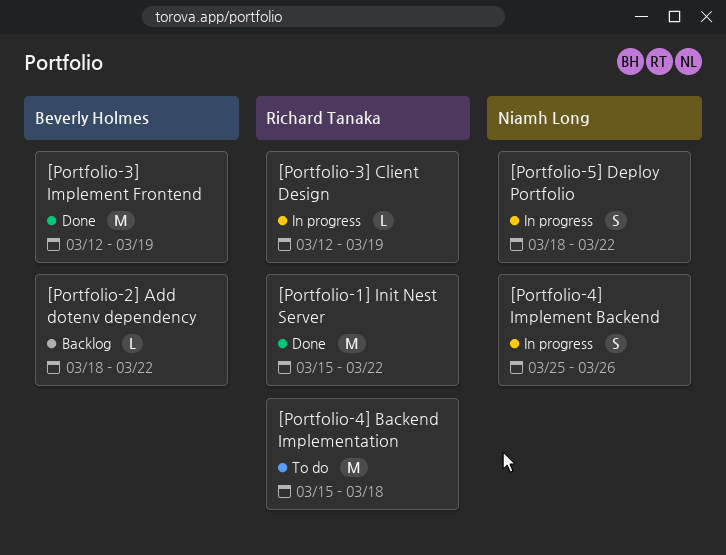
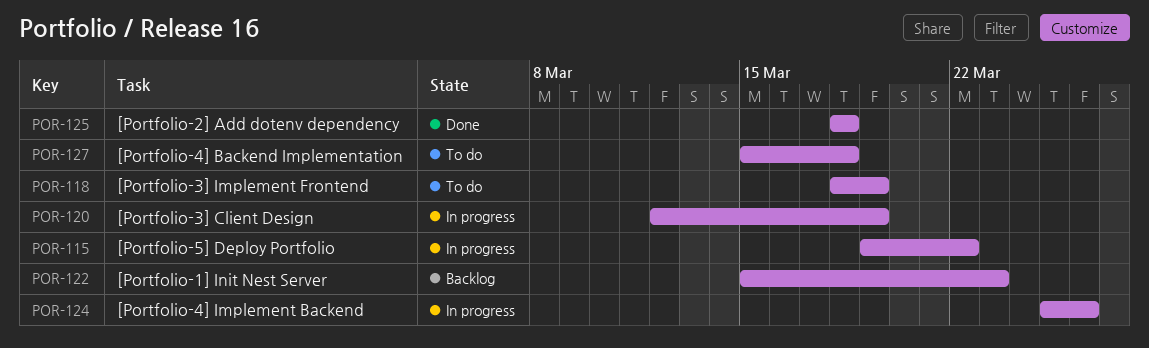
[Portfolio-1] Init Nest Server, status: Done -> Backlog
[Portfolio-1] Init Nest Server, due: Mar 22 -> Mar 23
[Portfolio-2] Add dotenv dependency, status: Backlog -> Done
[Portfolio-2] Add dotenv dependency, due: Mar 22 -> Mar 18
[Portfolio-3] Implement Frontend, status: Done -> To do
[Portfolio-3] Implement Frontend, start: Mar 12 -> Mar 18
[Portfolio-5] Deploy Portfolio, start: Mar 18 -> Mar 19

